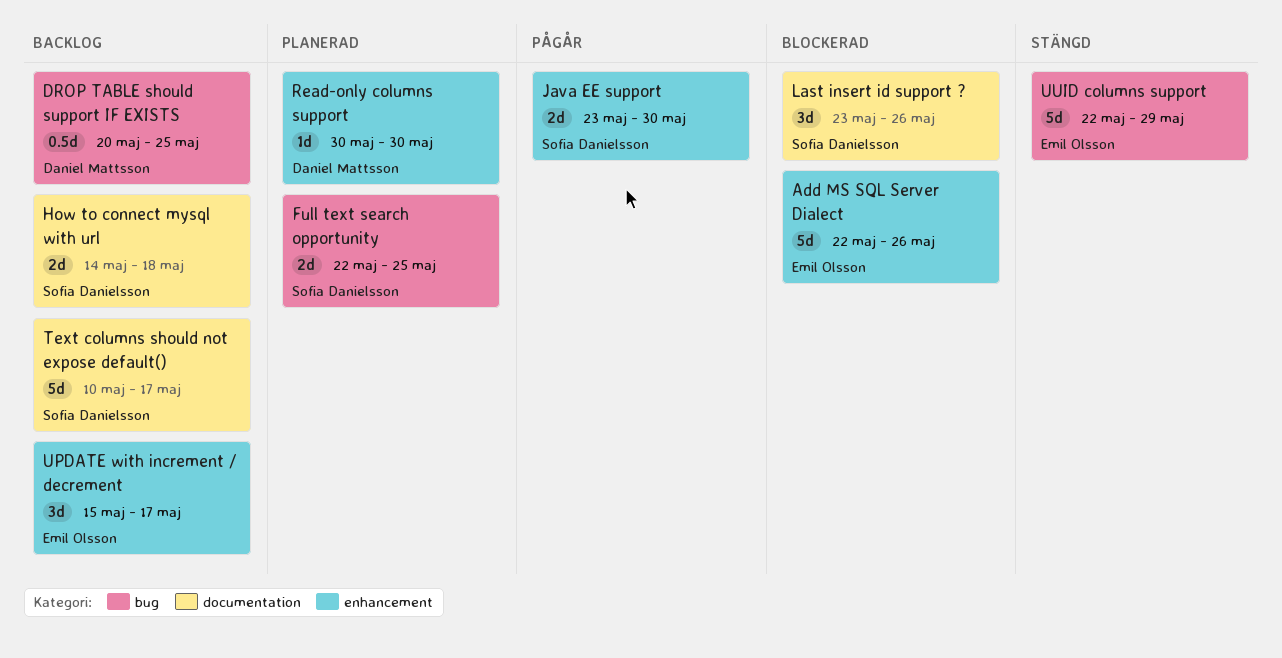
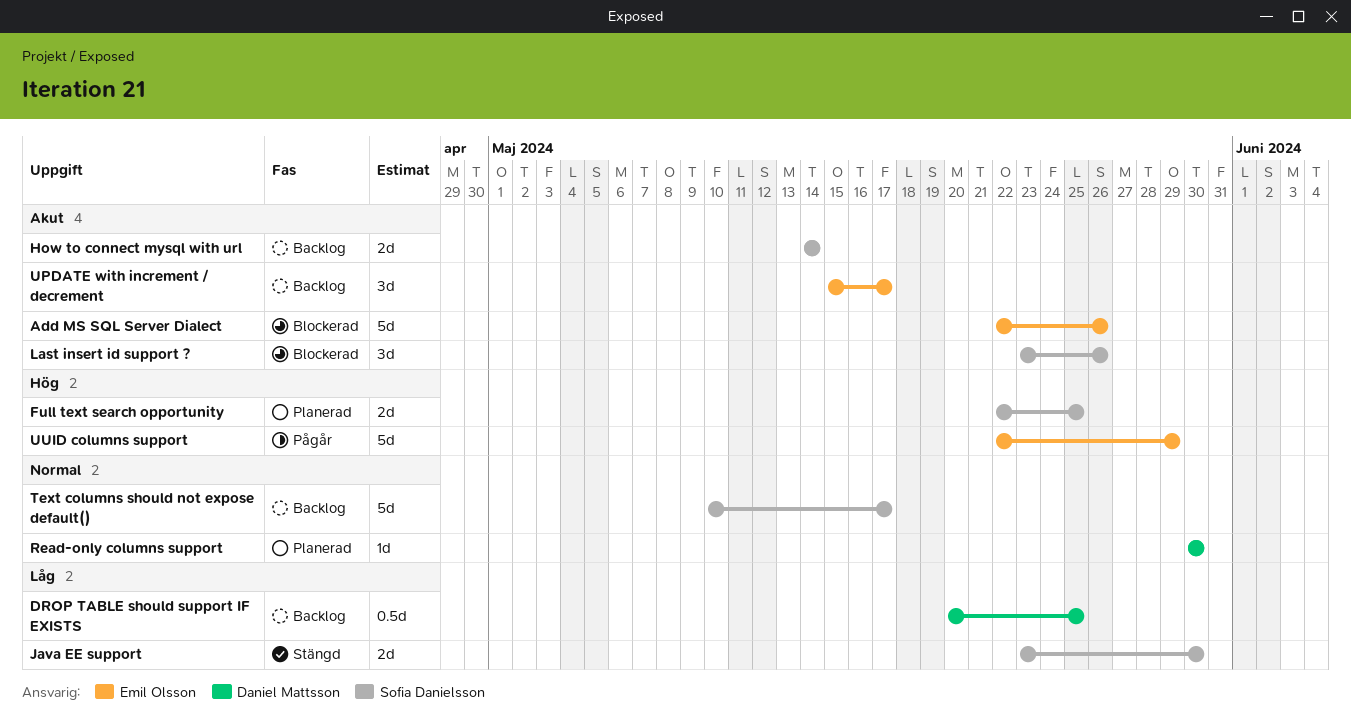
How to connect mysql with url, due: May 18 -> May 14
Java EE support, status: Pågår -> Stängd
UUID columns support, status: Stängd -> Pågår

